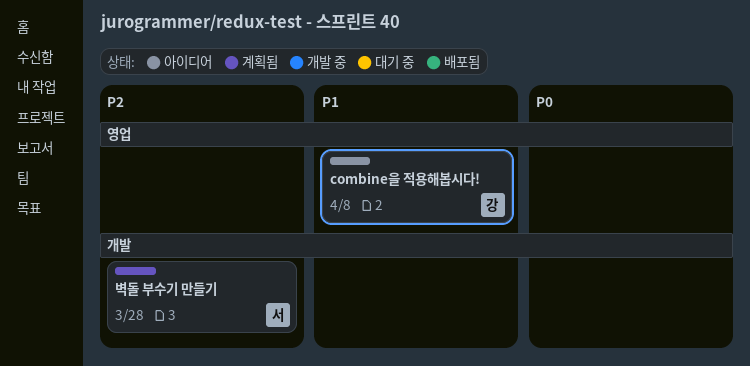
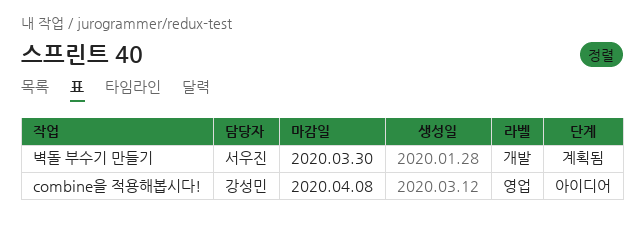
벽돌 부수기 만들기, due: Mar 28 -> Mar 30

